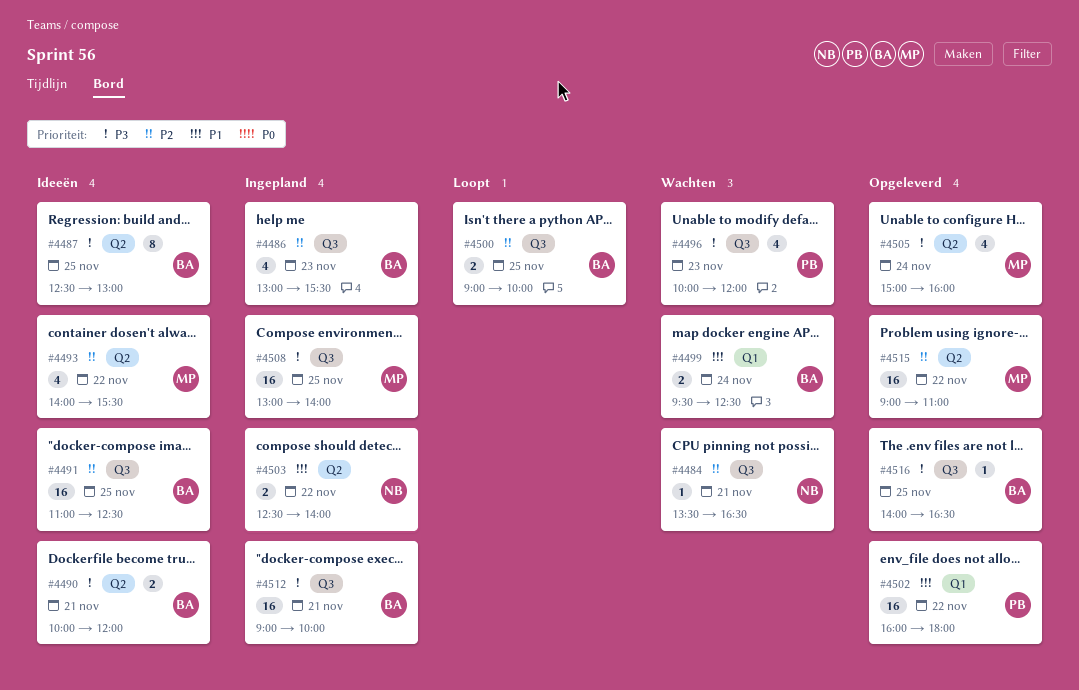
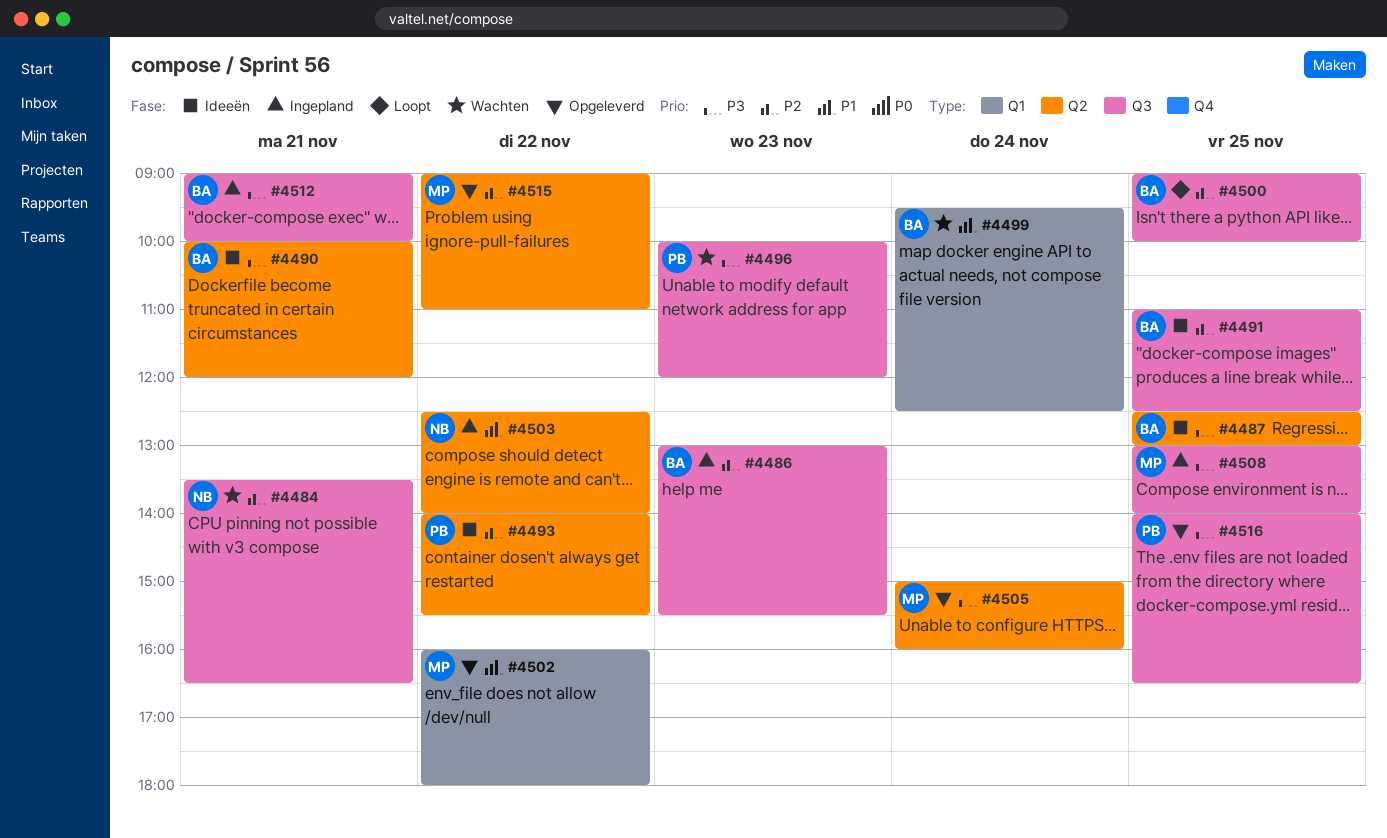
#4493, owner: MP -> PB
#4502, owner: PB -> MP
#4516, owner: BA -> PB

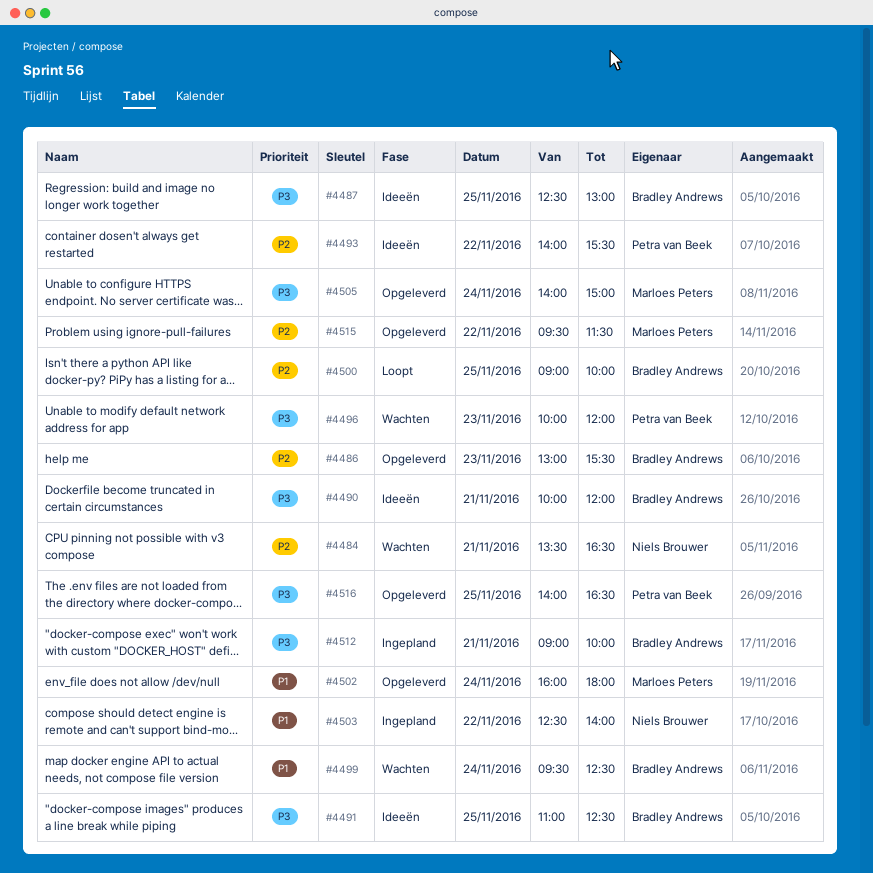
#4486, status: Ingepland -> Opgeleverd
#4491, priority: P2 -> P3
#4502, day: Nov 22 -> Nov 24
#4505, begins: 15:00 -> 14:00
#4505, ends: 16:00 -> 15:00
#4508: present -> none
#4515, begins: 09:00 -> 09:30
#4515, ends: 11:00 -> 11:30

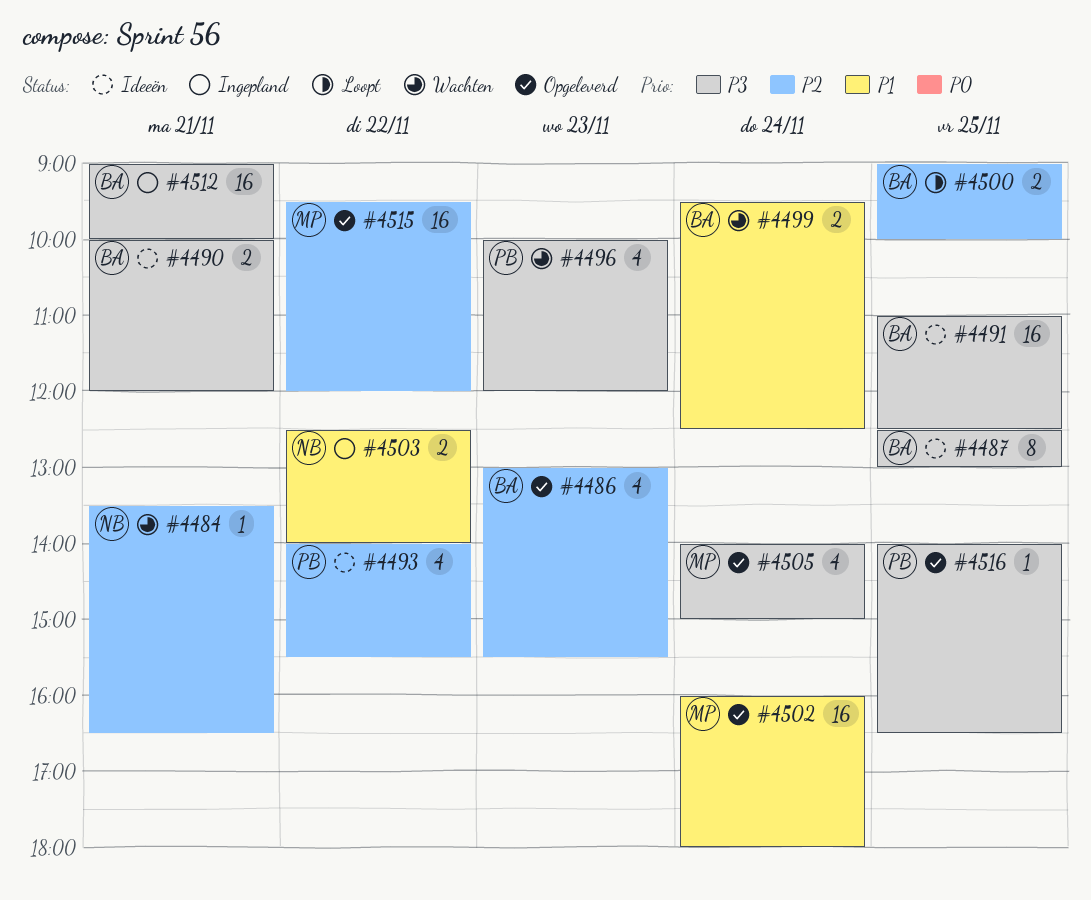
#4515, ends: 11:30 -> 12:00

